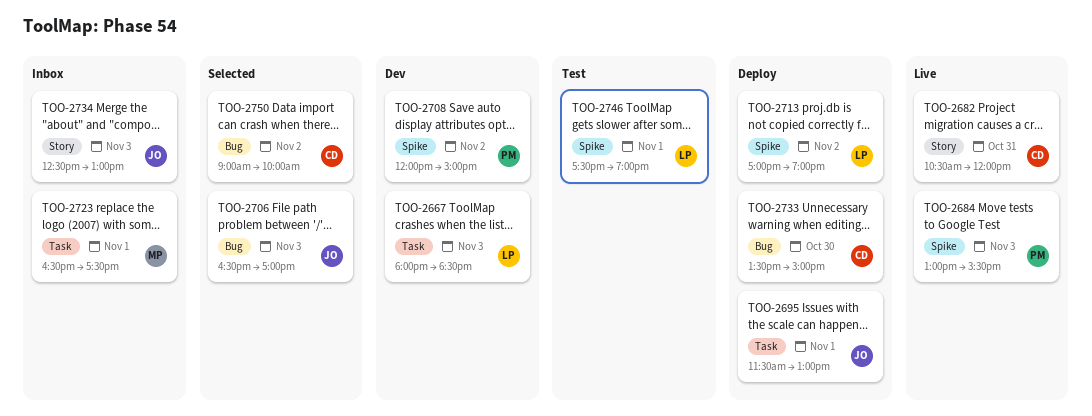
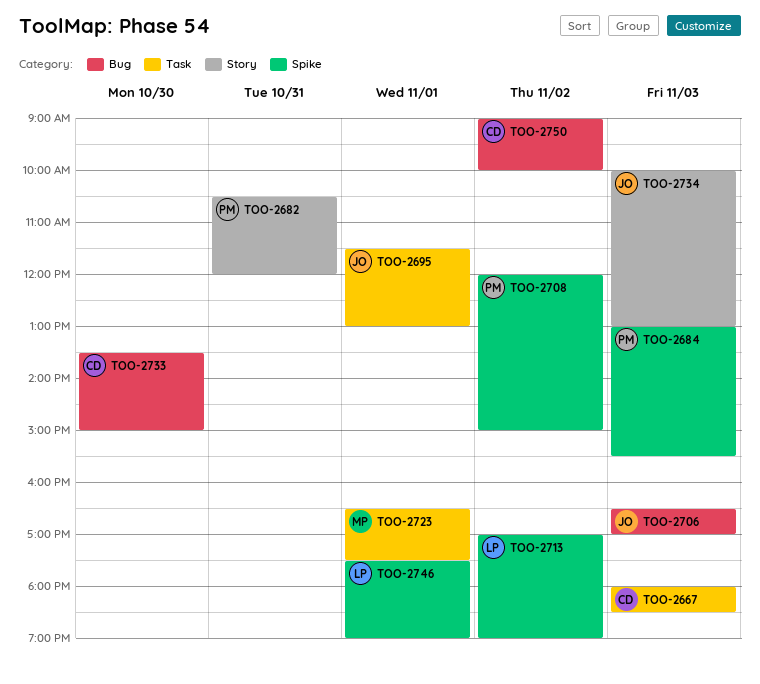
TOO-2667, owner: LP -> CD
TOO-2682, owner: CD -> PM
TOO-2734, begins: 12:30 -> 10:00

